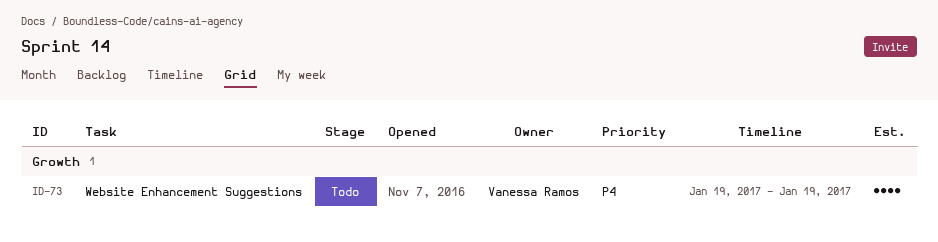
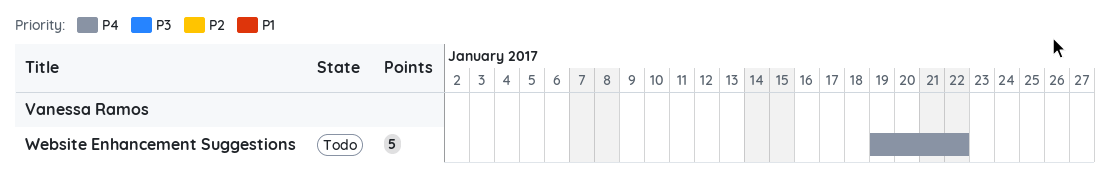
Website Enhancement Suggestions, estimate: 4 -> 5
Website Enhancement Suggestions, due: Jan 19 -> Jan 22

